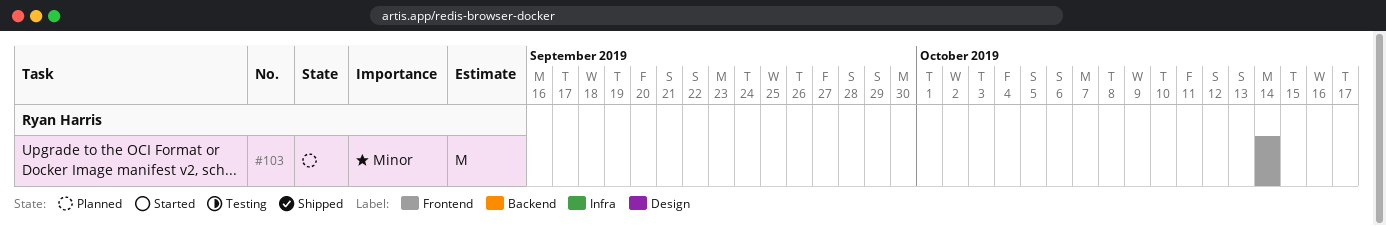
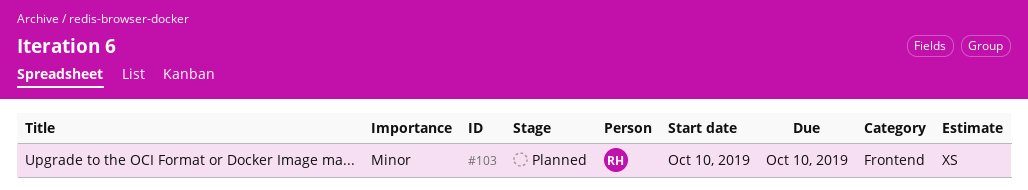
#103, estimate: M -> XS
#103, start: Oct 14 -> Oct 10
#103, due: Oct 14 -> Oct 10

